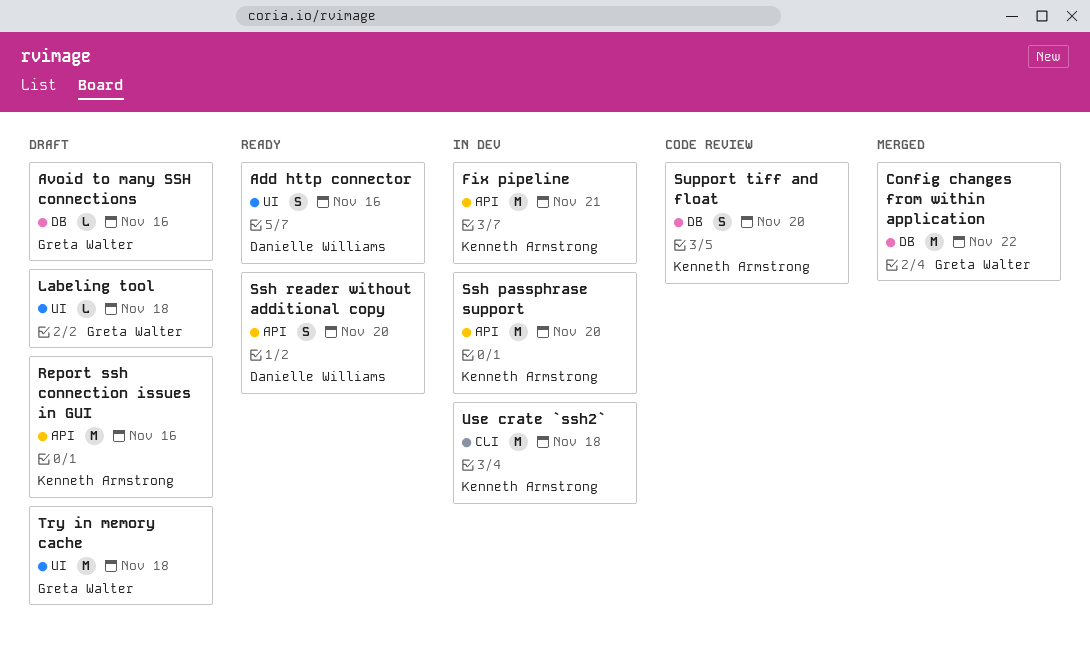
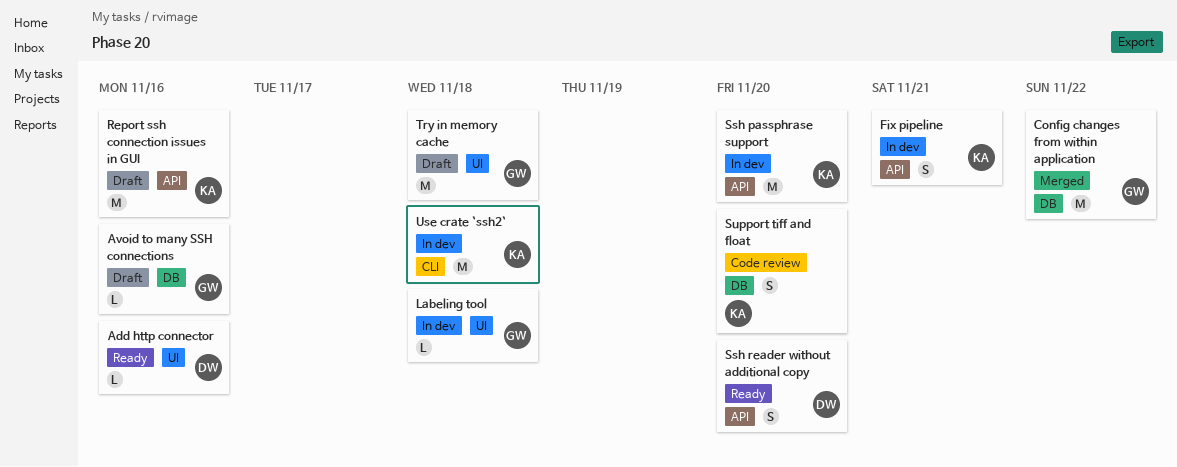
Add http connector, estimate: S -> L
Fix pipeline, estimate: M -> S
Labeling tool, status: Draft -> In dev

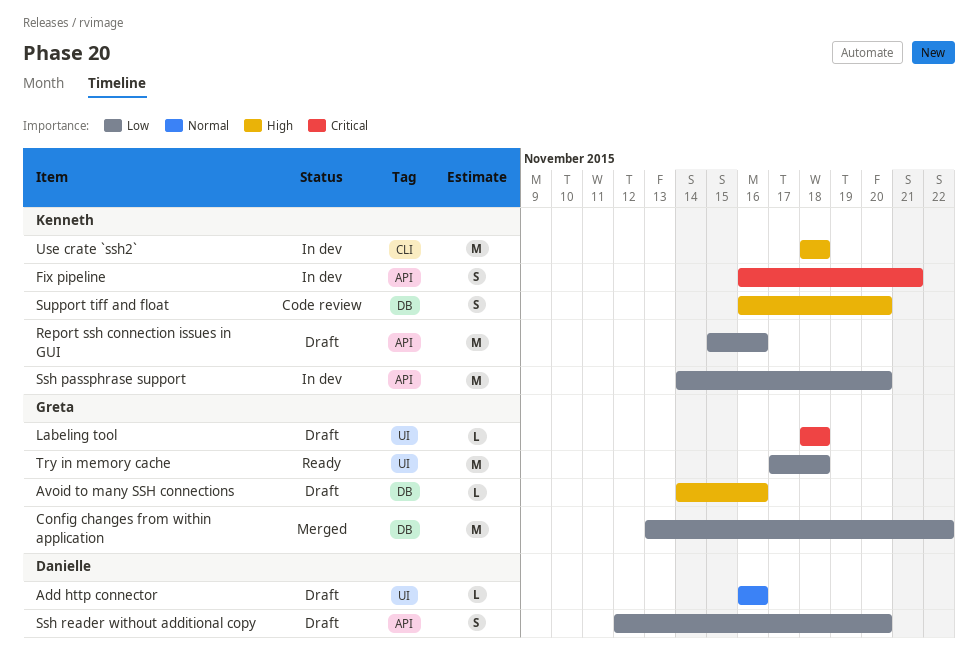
Add http connector, status: Ready -> Draft
Labeling tool, status: In dev -> Draft
Ssh reader without additional copy, status: Ready -> Draft
Try in memory cache, status: Draft -> Ready

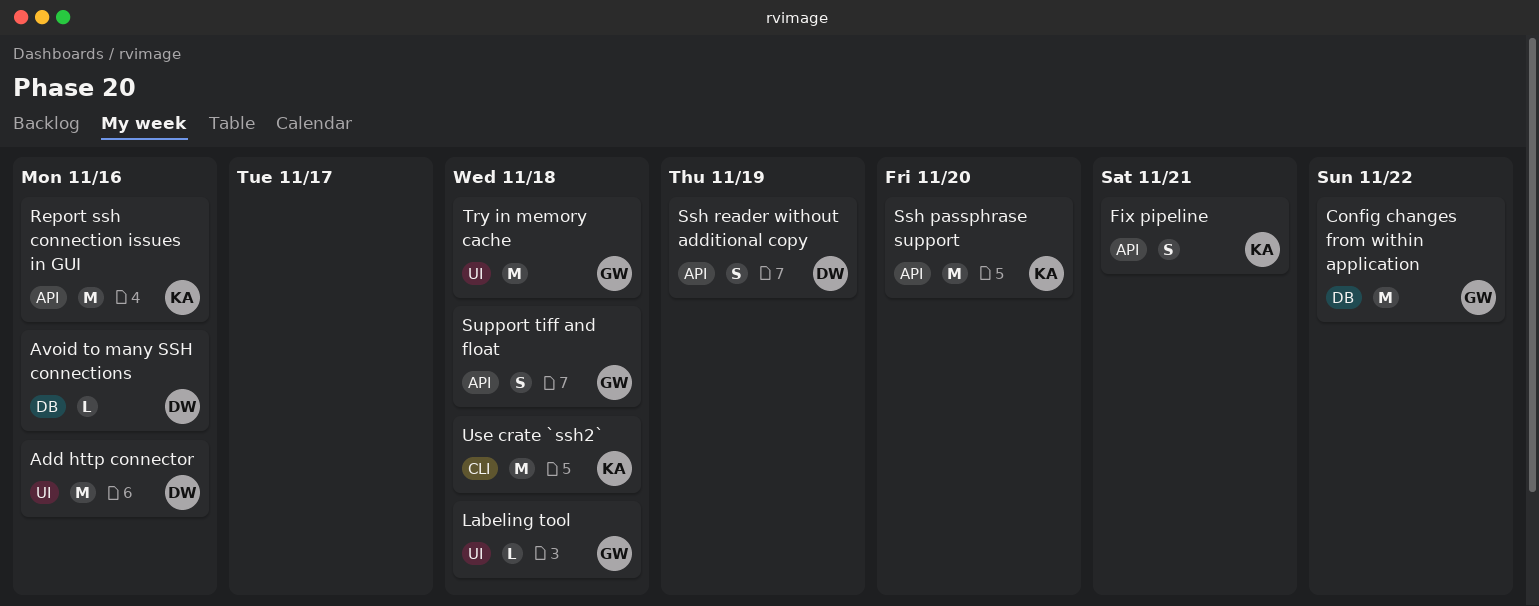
Add http connector, estimate: L -> M
Avoid to many SSH connections, owner: Greta -> Danielle
Ssh reader without additional copy, due: Nov 20 -> Nov 19
Support tiff and float, owner: Kenneth -> Greta
Support tiff and float, label: DB -> API
Support tiff and float, due: Nov 20 -> Nov 18

